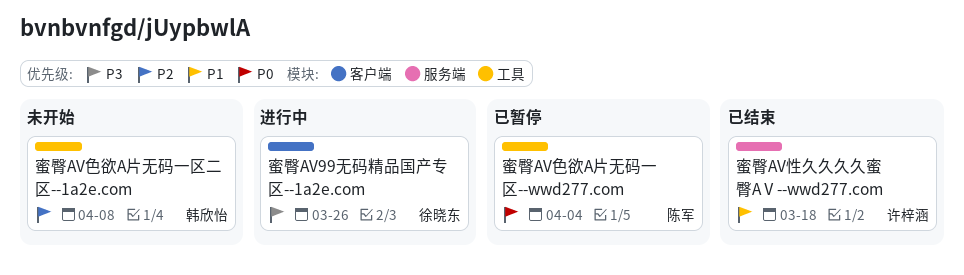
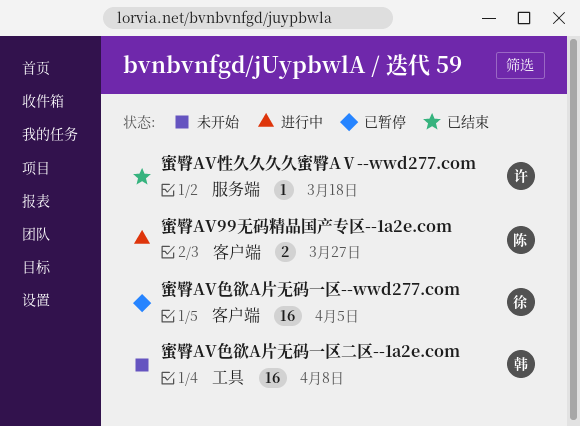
蜜臀AV99无码精品国产专区--1a2e.com, owner: 徐晓东 -> 陈军
蜜臀AV99无码精品国产专区--1a2e.com, due: Mar 26 -> Mar 27
蜜臀AV色欲A片无码一区--wwd277.com, owner: 陈军 -> 徐晓东
蜜臀AV色欲A片无码一区--wwd277.com, label: 工具 -> 客户端
蜜臀AV色欲A片无码一区--wwd277.com, due: Apr 4 -> Apr 5

